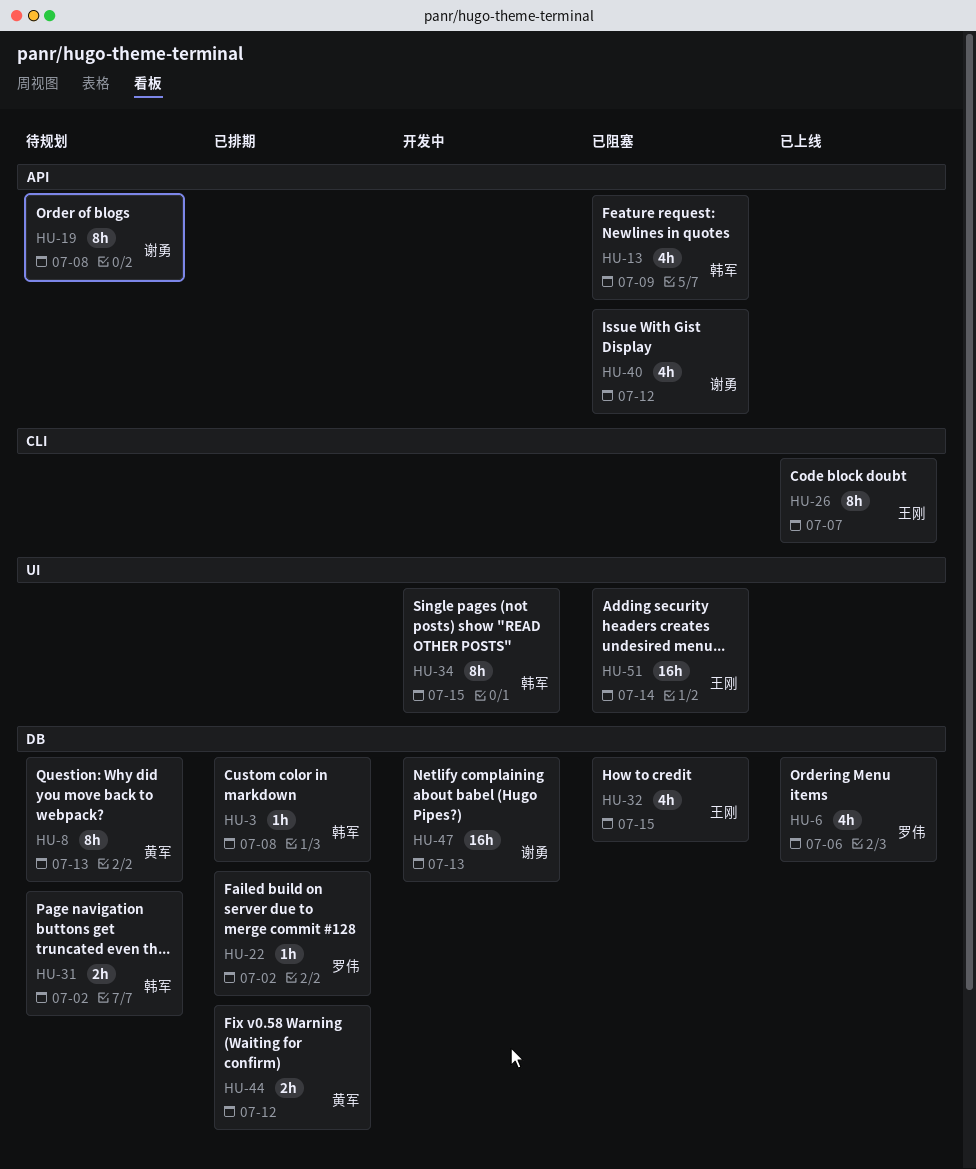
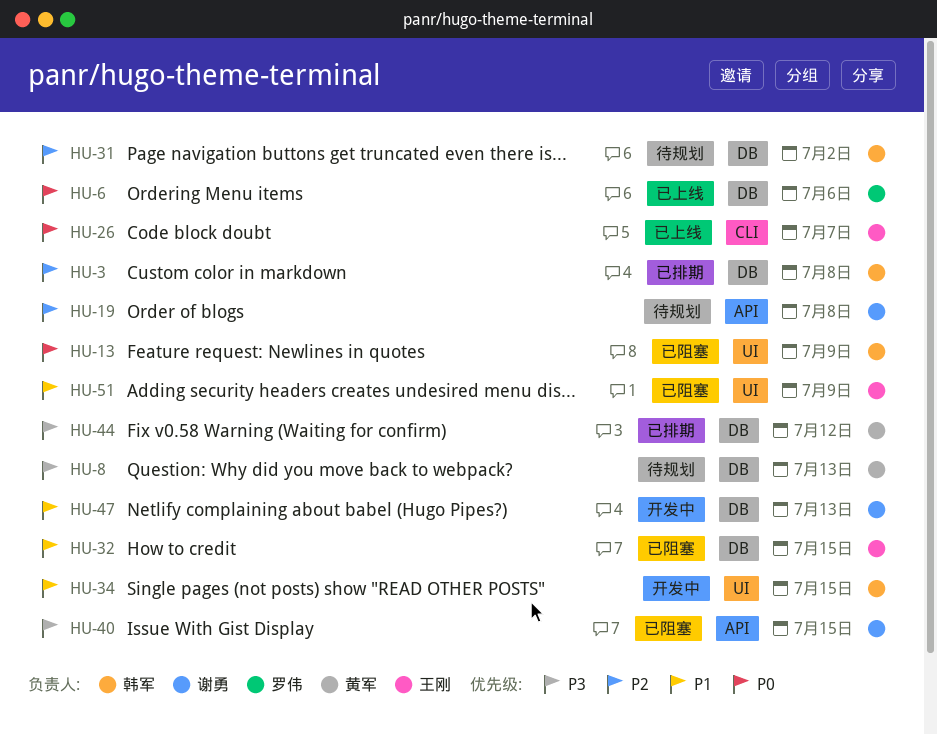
HU-13, label: API -> UI
HU-22: present -> none
HU-40, due: Jul 12 -> Jul 15
HU-51, due: Jul 14 -> Jul 9

